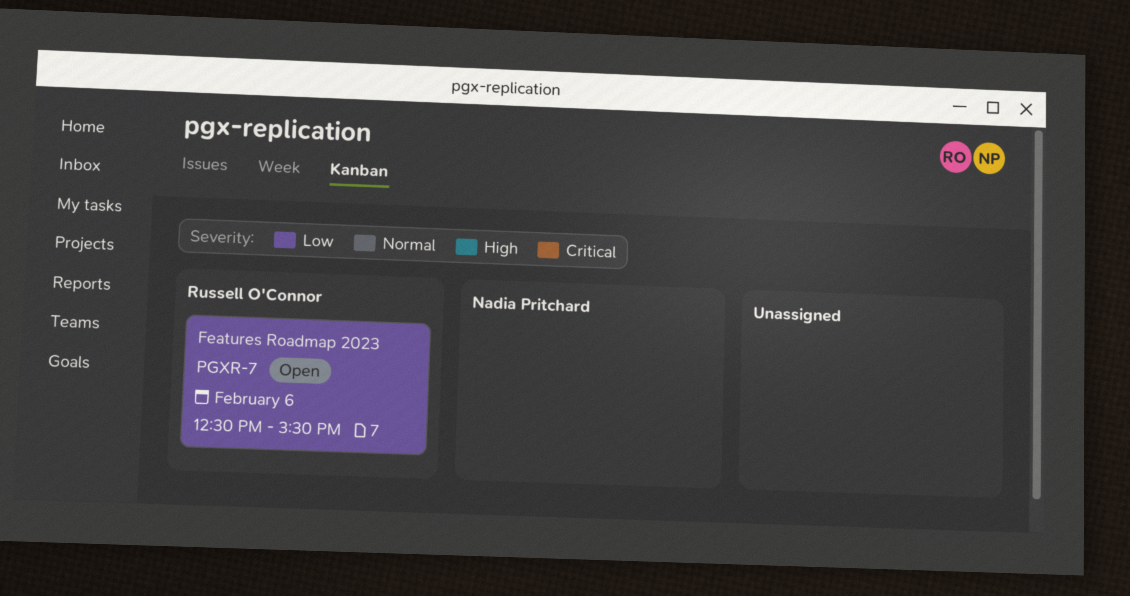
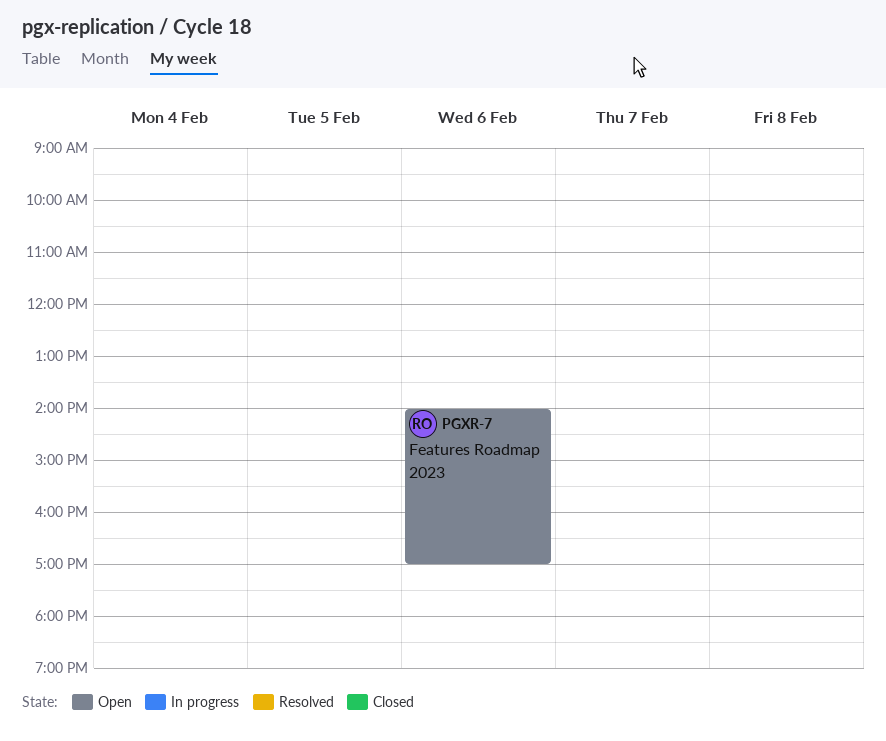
PGXR-7, begins: 12:30 -> 14:00
PGXR-7, ends: 15:30 -> 17:00

